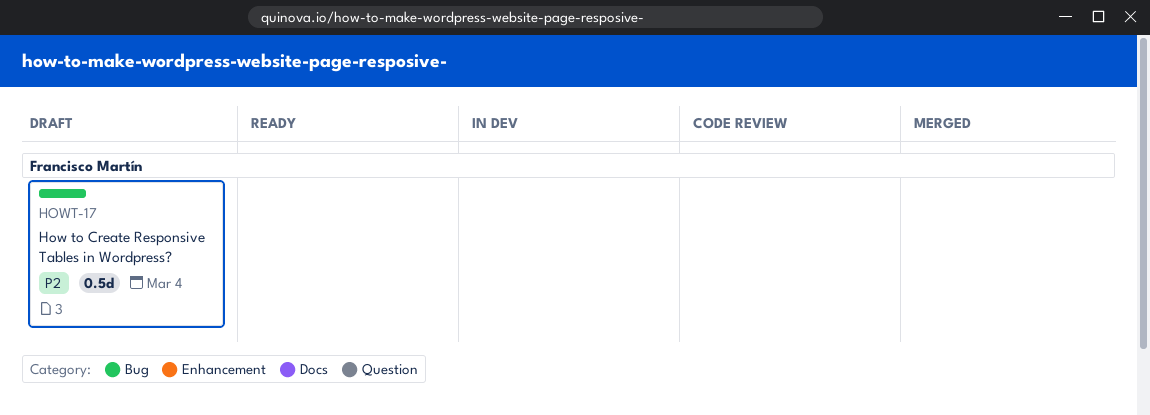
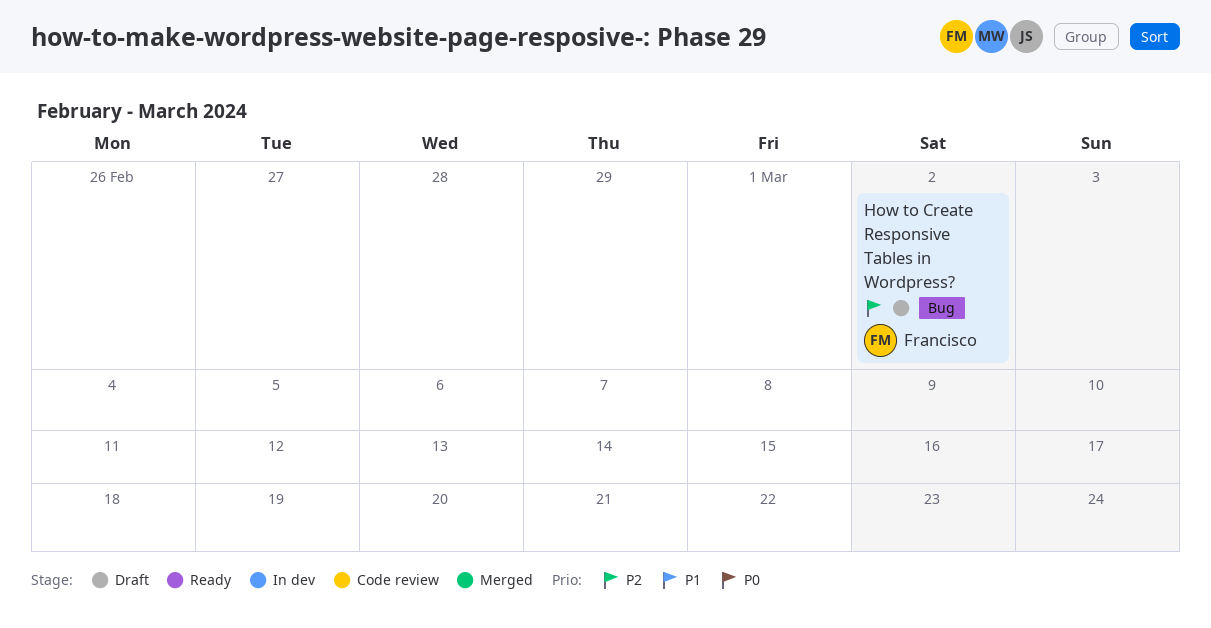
How to Create Responsive Tables in Wordpress?, due: Mar 4 -> Mar 2

